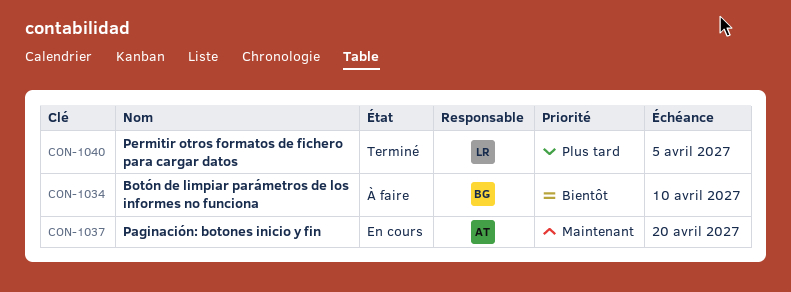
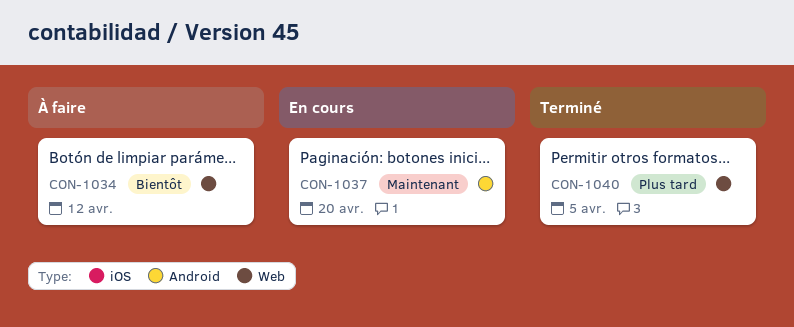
CON-1034, due: Apr 10 -> Apr 12

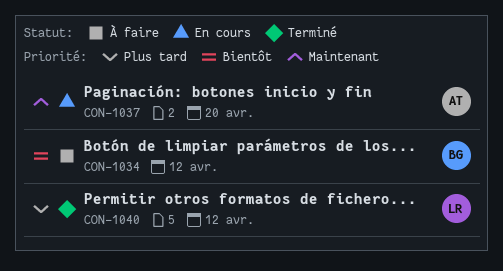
CON-1040, due: Apr 5 -> Apr 12

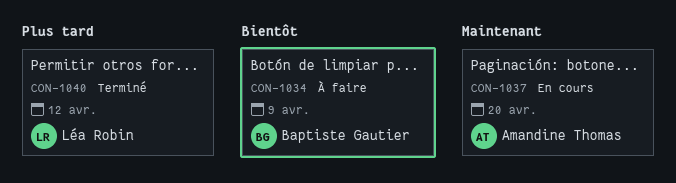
CON-1034, due: Apr 12 -> Apr 9

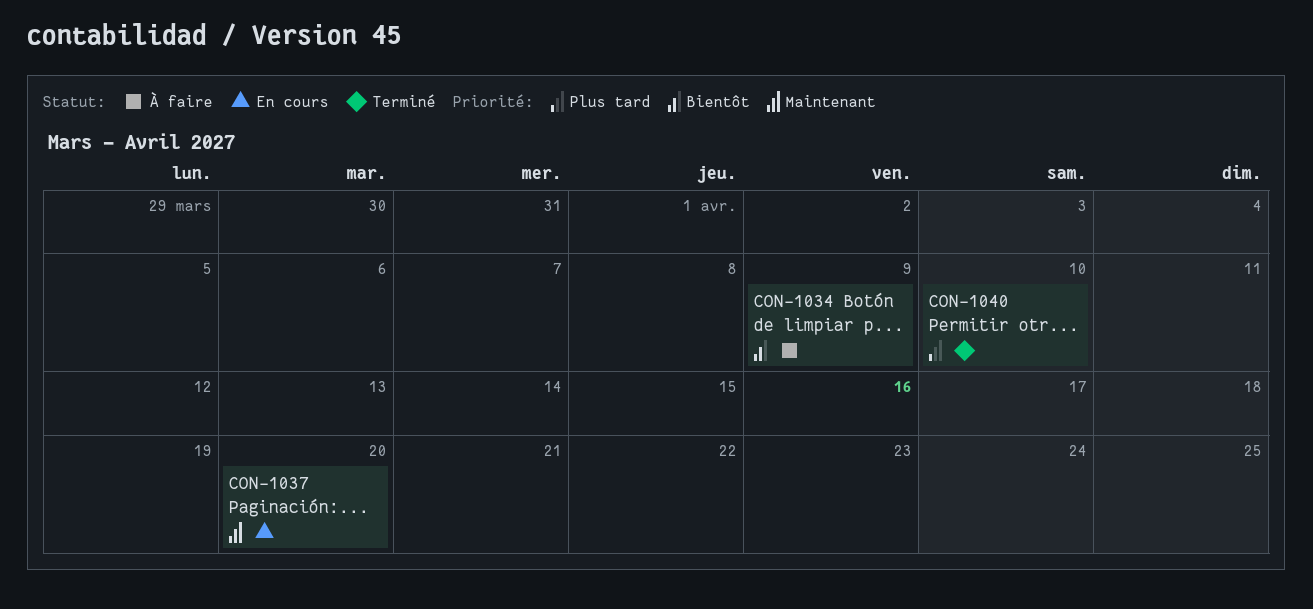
CON-1040, due: Apr 12 -> Apr 10

